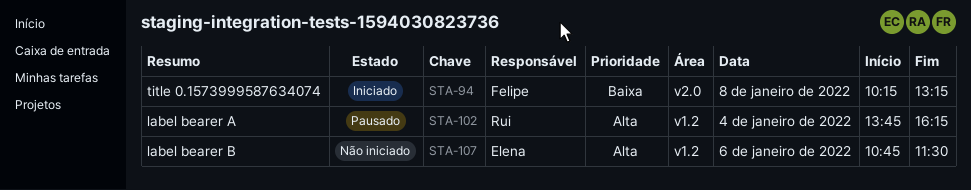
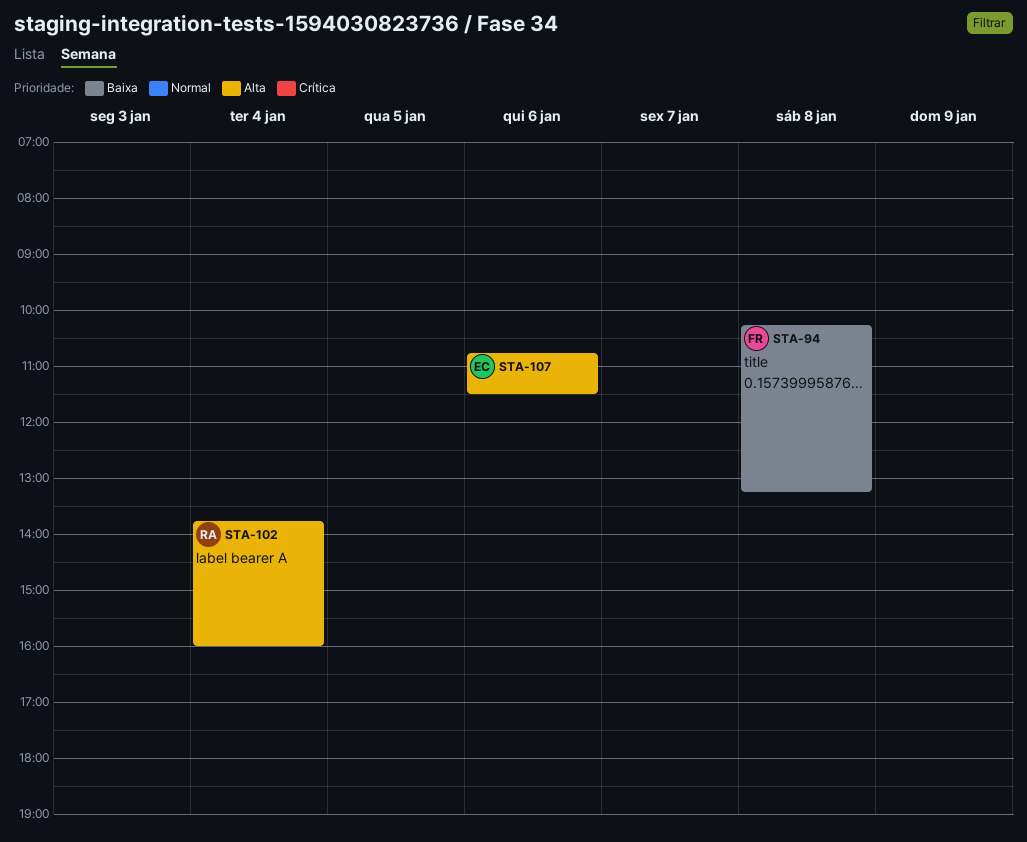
STA-102, ends: 16:15 -> 16:00

